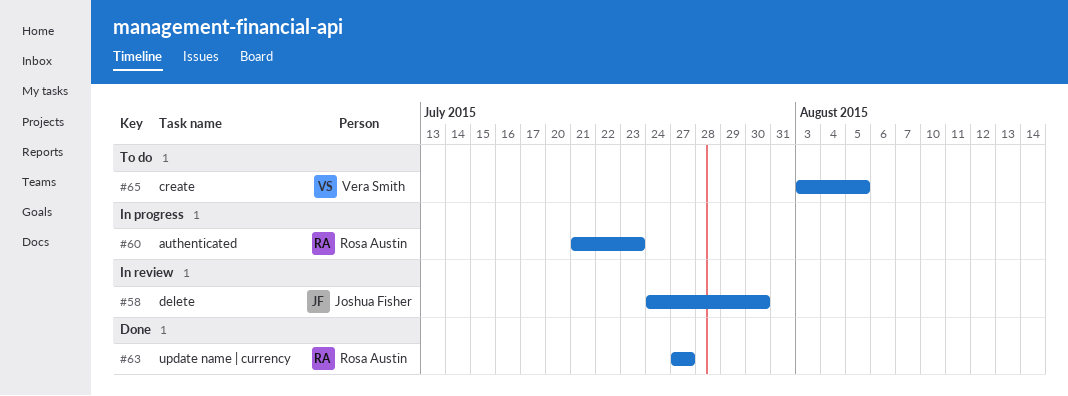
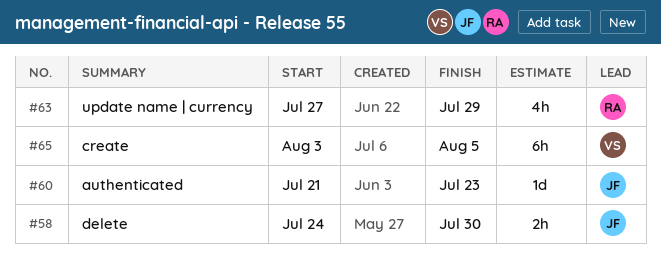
#60, owner: Rosa Austin -> Joshua Fisher
#63, due: Jul 27 -> Jul 29

